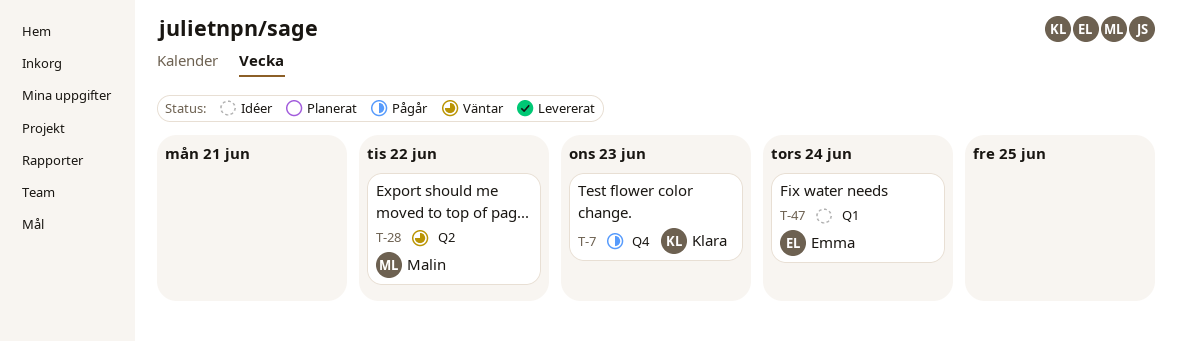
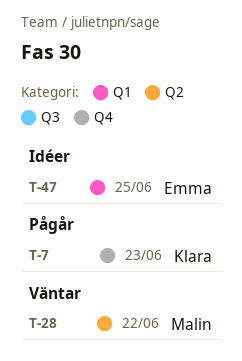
T-47, due: Jun 24 -> Jun 25

